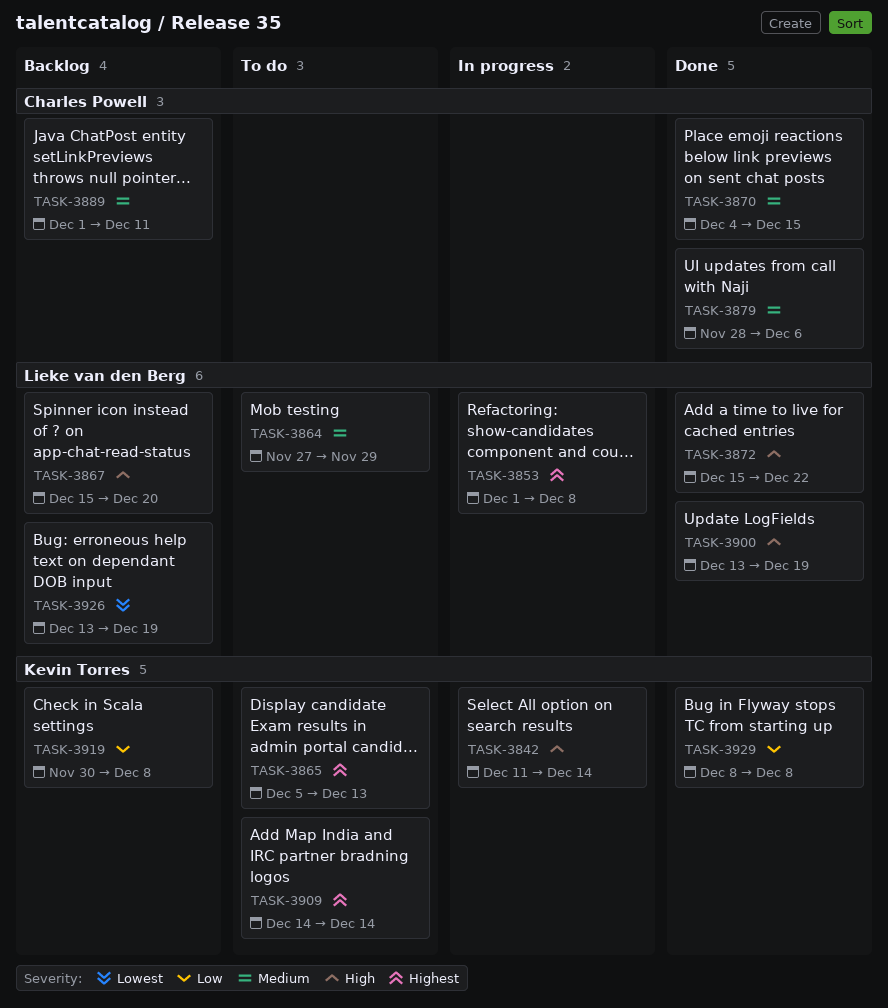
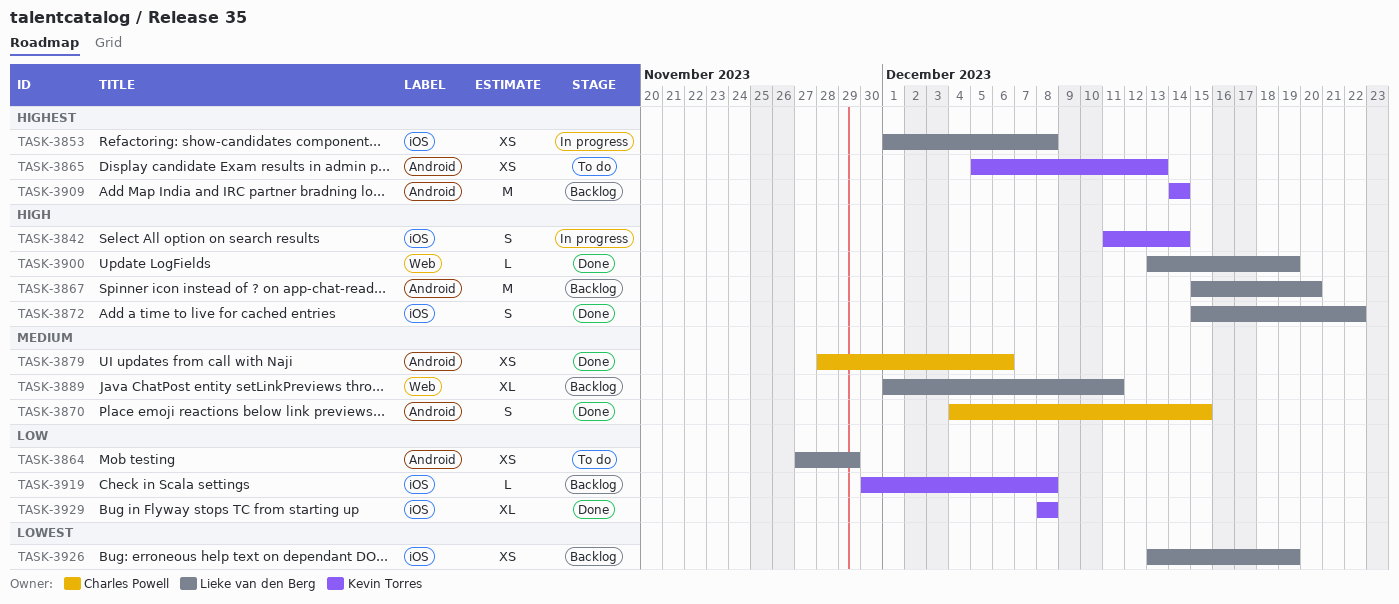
TASK-3864, priority: Medium -> Low
TASK-3889, owner: Charles Powell -> Lieke van den Berg
TASK-3909, status: To do -> Backlog

